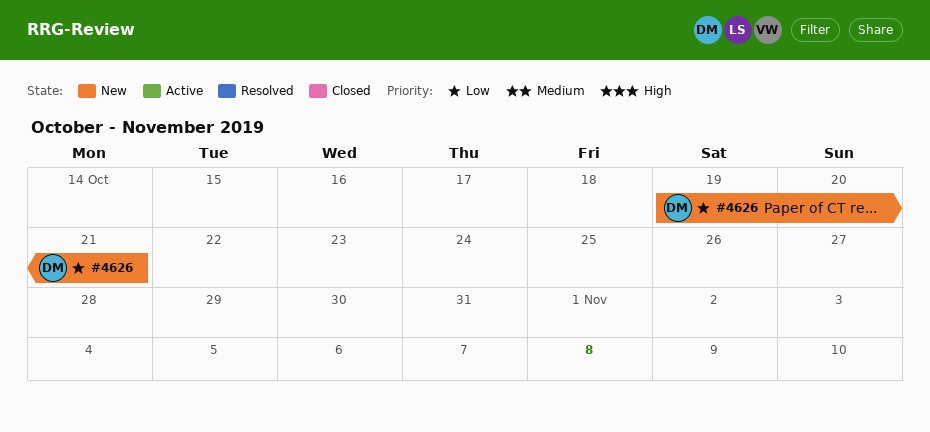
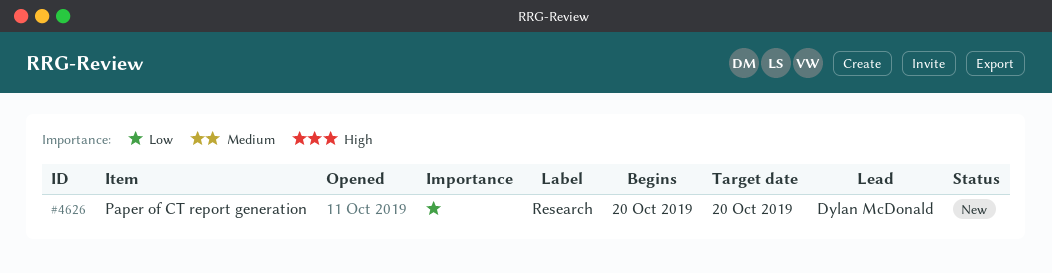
#4626, start: Oct 19 -> Oct 20
#4626, due: Oct 21 -> Oct 20

